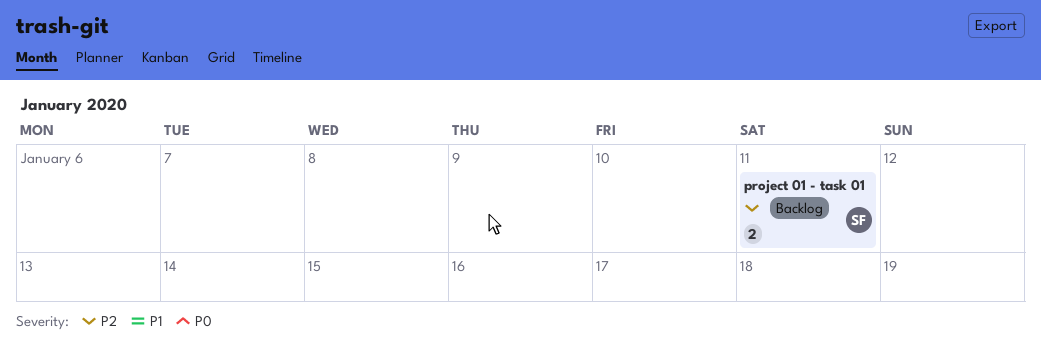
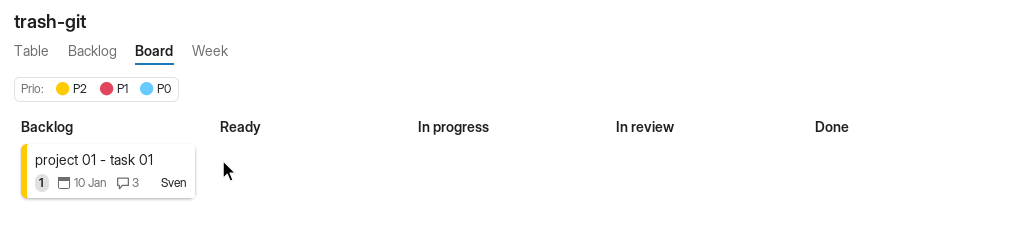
project 01 - task 01, estimate: 2 -> 1
project 01 - task 01, due: Jan 11 -> Jan 10

